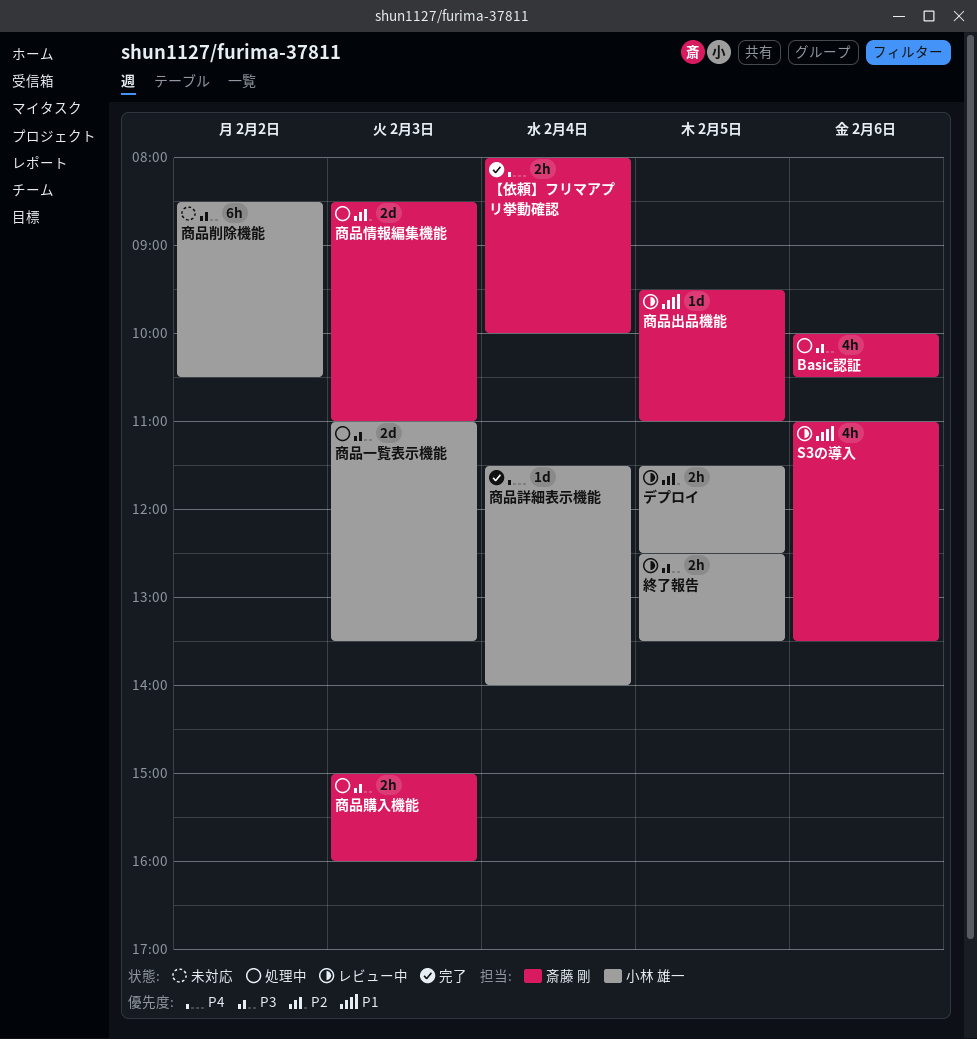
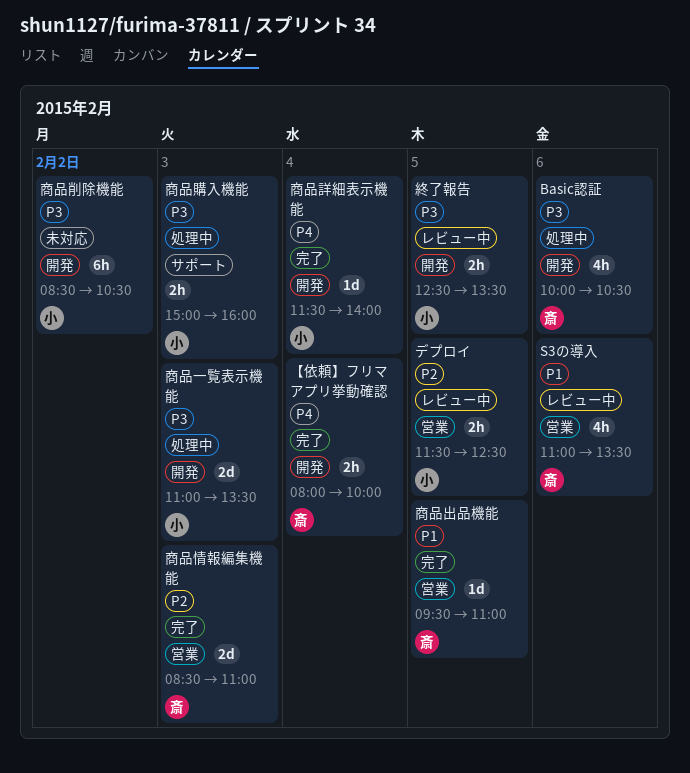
商品出品機能, status: レビュー中 -> 完了
商品情報編集機能, status: 処理中 -> 完了
商品購入機能, owner: 斎藤 剛 -> 小林 雄一

